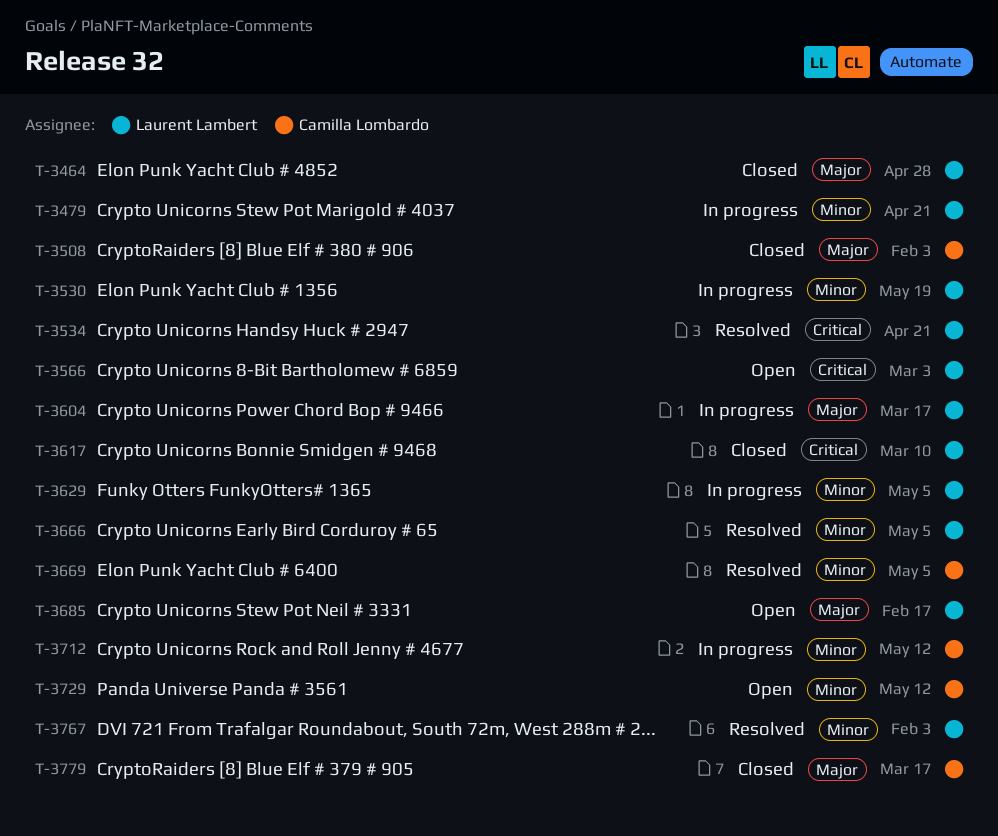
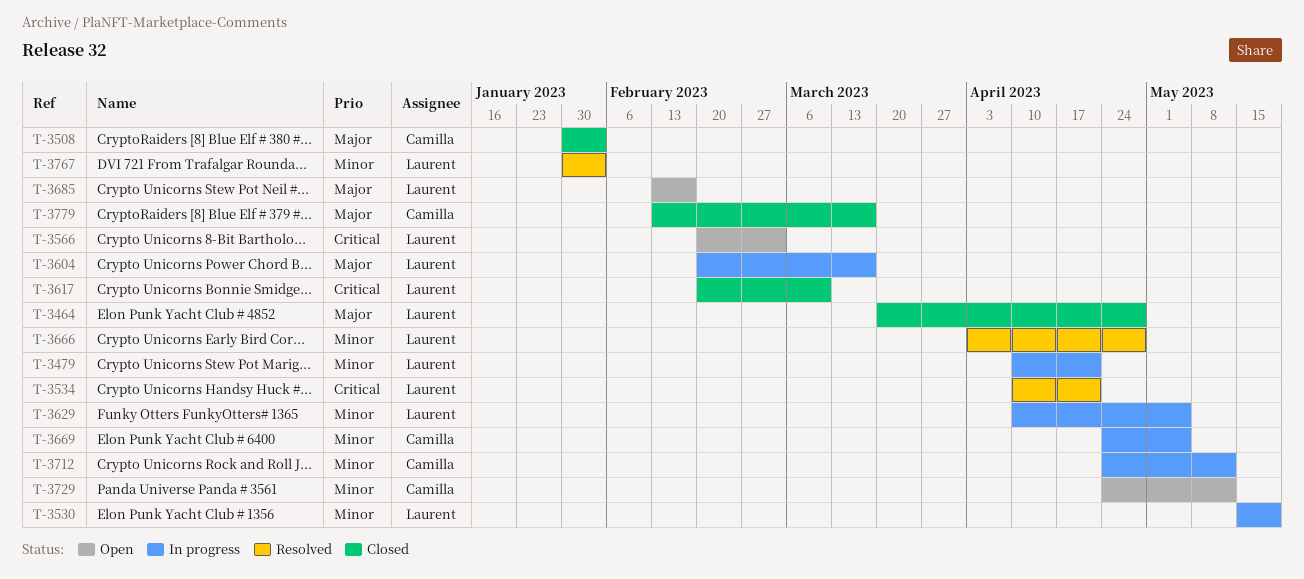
T-3666, due: May 5 -> Apr 28
T-3669, status: Resolved -> In progress

